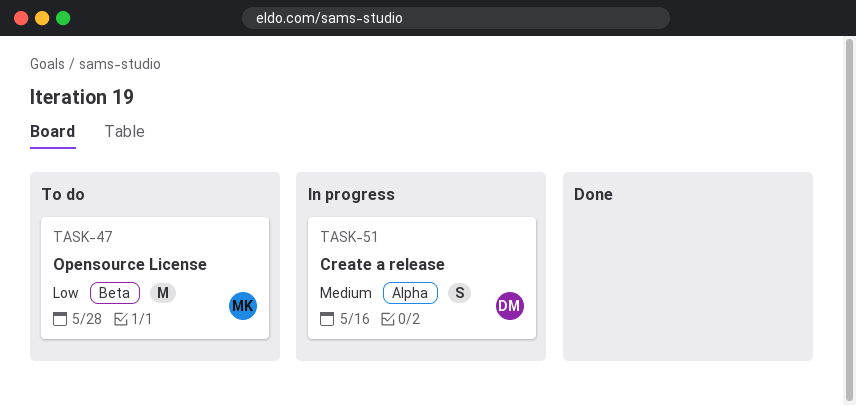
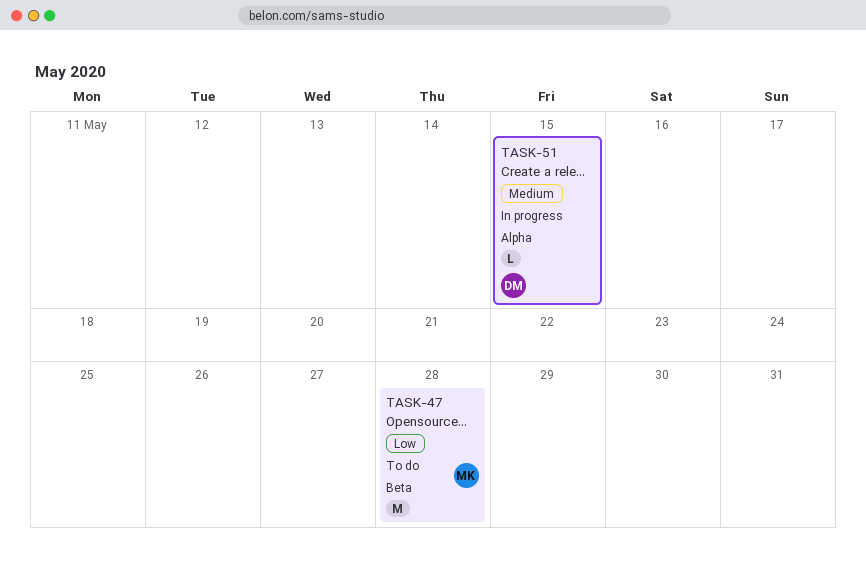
TASK-51, estimate: S -> L
TASK-51, due: May 16 -> May 15

